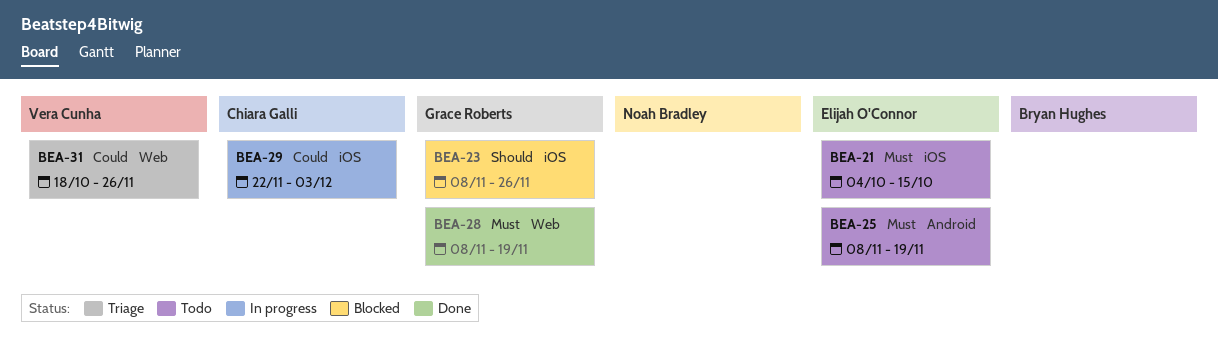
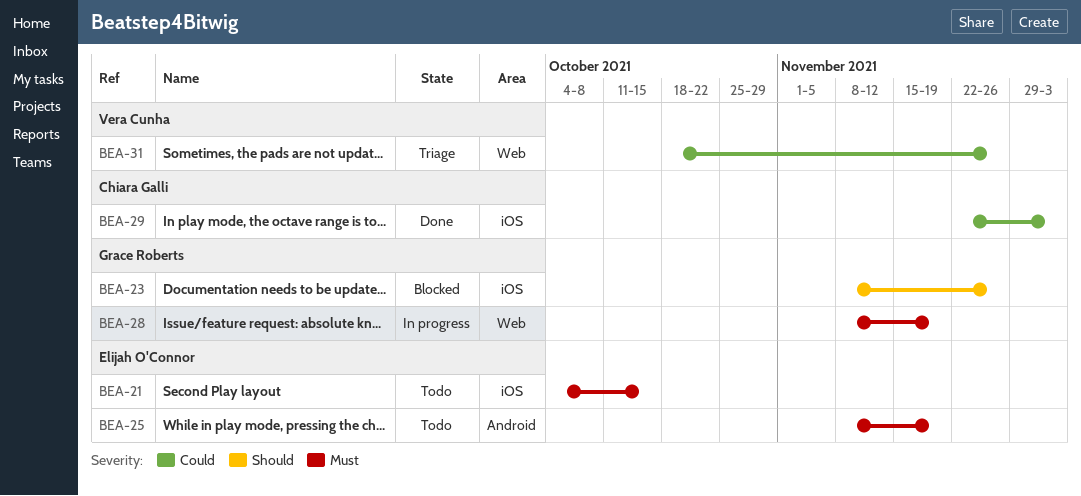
BEA-28, status: Done -> In progress
BEA-29, status: In progress -> Done

